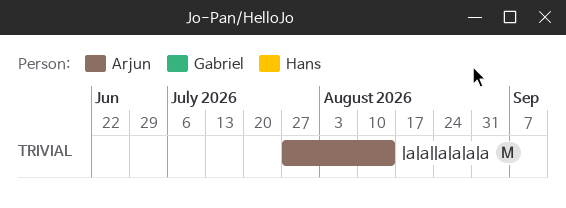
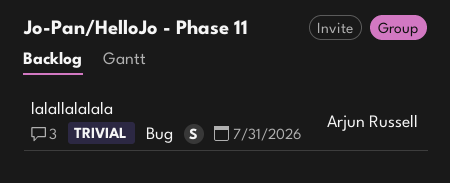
lalallalalala, estimate: M -> S
lalallalalala, due: Aug 14 -> Jul 31

